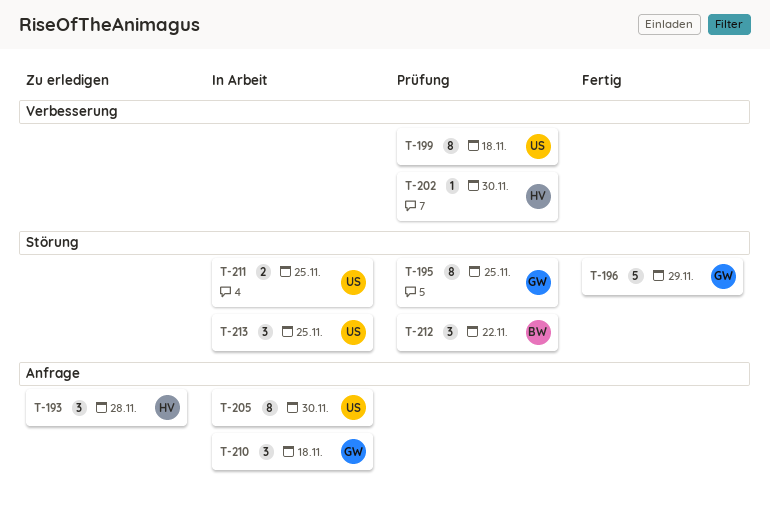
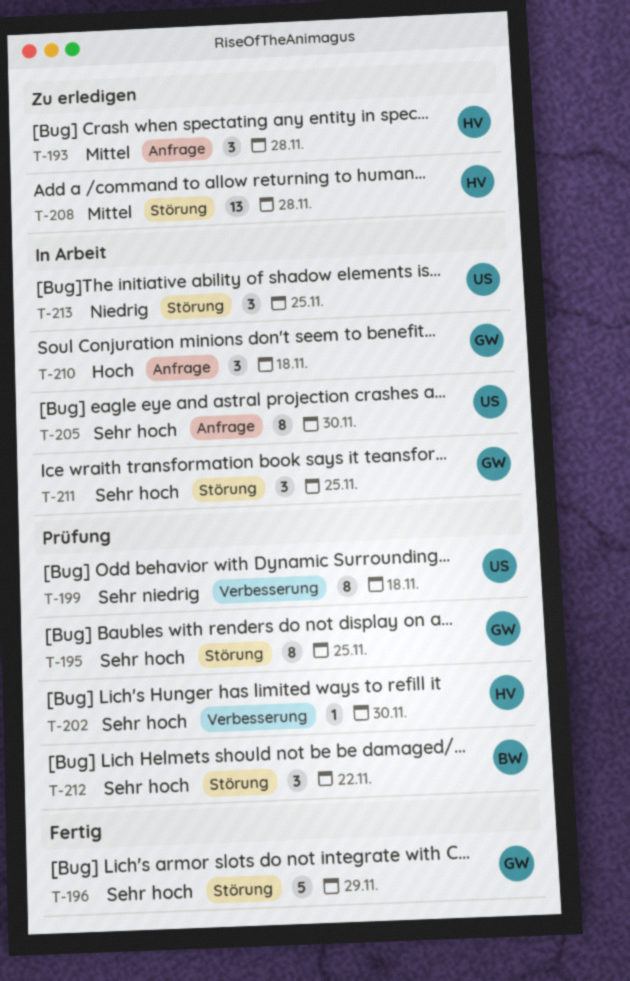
T-208: none -> present
T-211, owner: US -> GW
T-211, estimate: 2 -> 3

